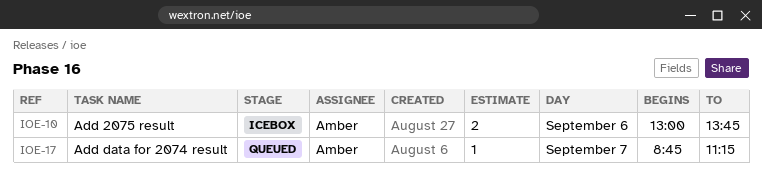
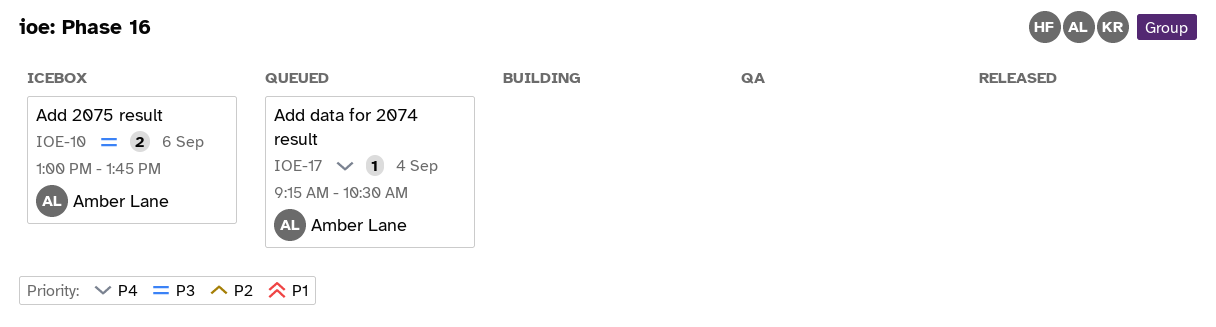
IOE-17, day: Sep 7 -> Sep 4
IOE-17, begins: 08:45 -> 09:15
IOE-17, ends: 11:15 -> 10:30

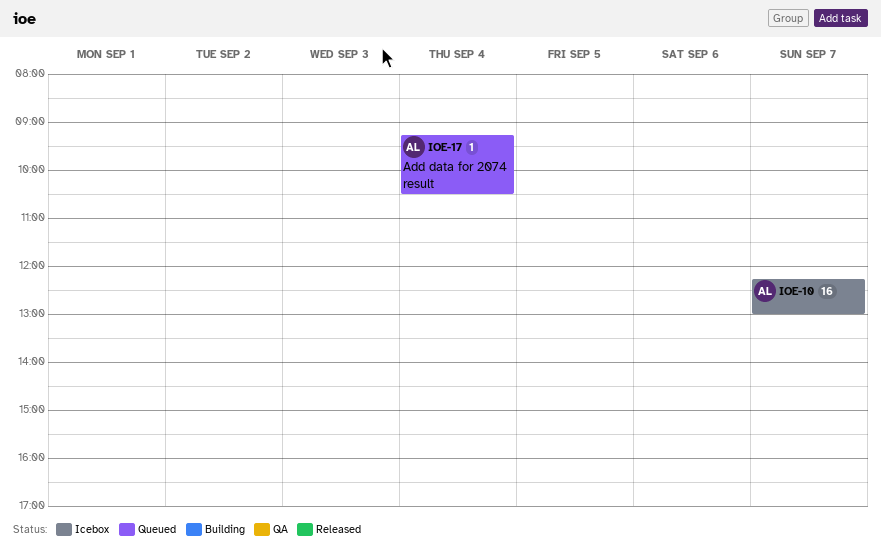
IOE-10, estimate: 2 -> 16
IOE-10, day: Sep 6 -> Sep 7
IOE-10, begins: 13:00 -> 12:15
IOE-10, ends: 13:45 -> 13:00

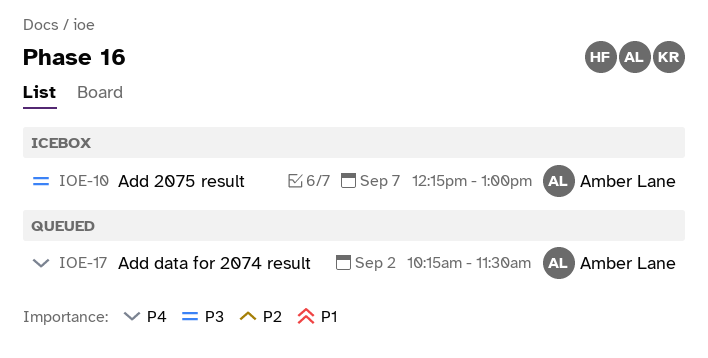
IOE-17, day: Sep 4 -> Sep 2
IOE-17, begins: 09:15 -> 10:15
IOE-17, ends: 10:30 -> 11:30

